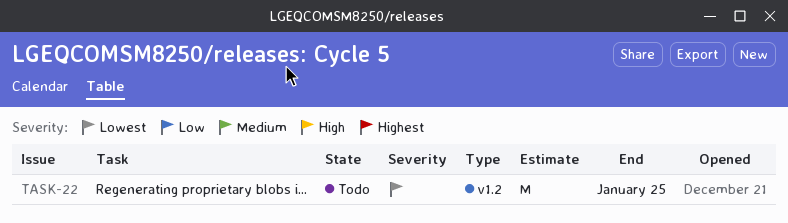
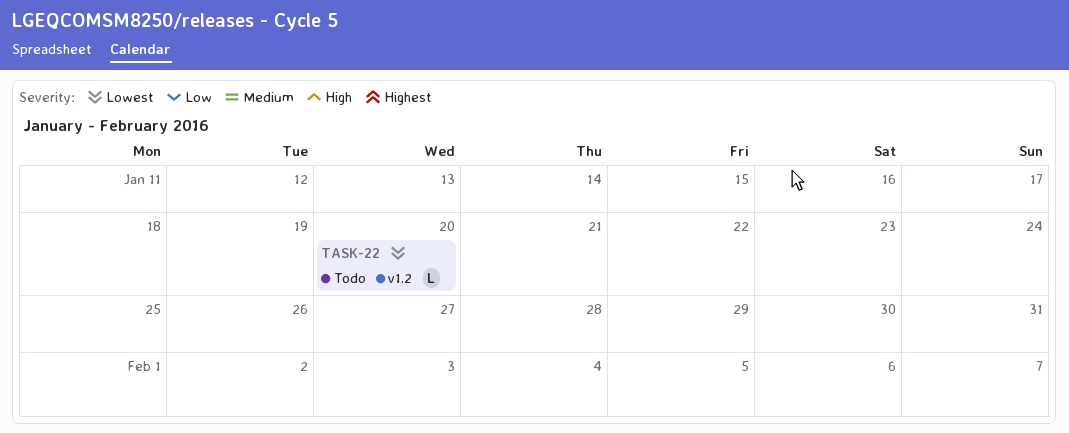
TASK-22, estimate: M -> L
TASK-22, due: Jan 25 -> Jan 20

